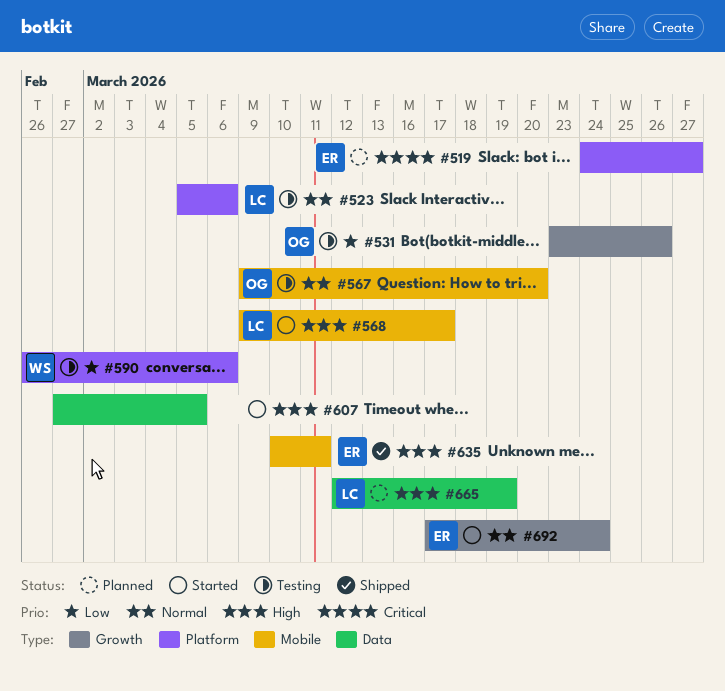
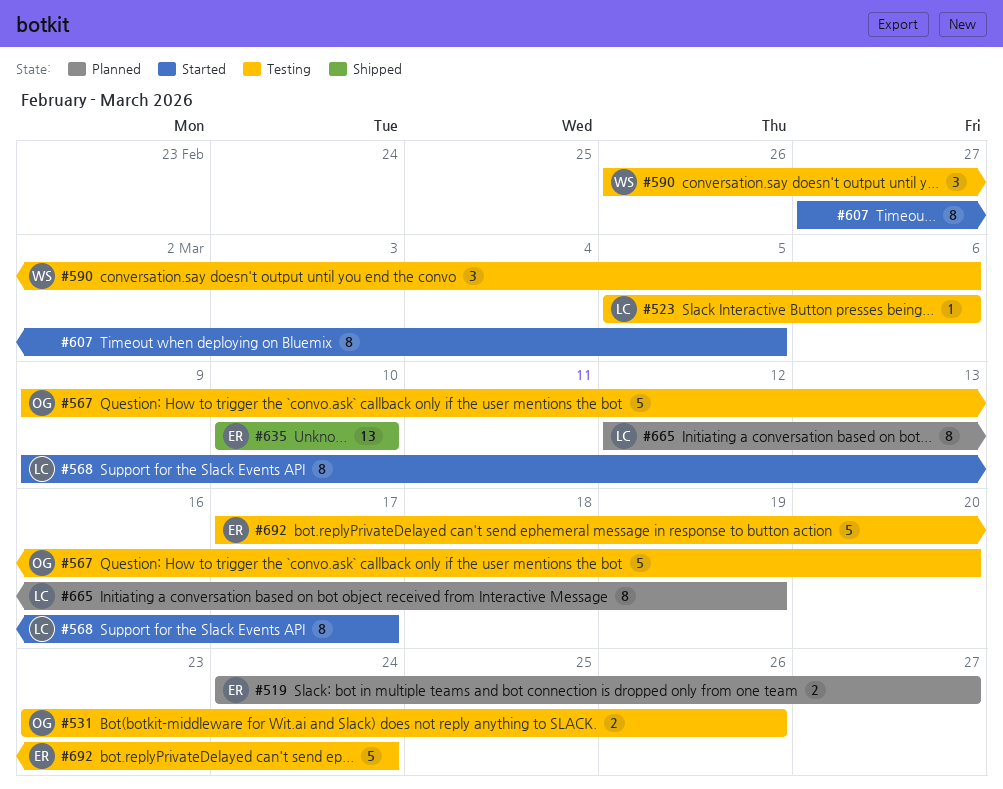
#635, due: Mar 11 -> Mar 10
#692, status: Started -> Testing

